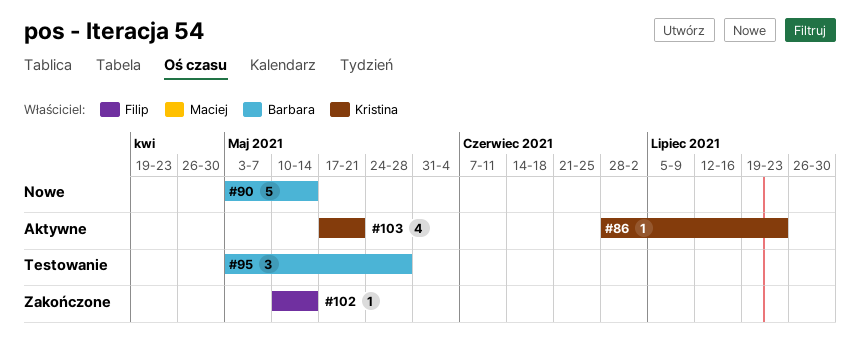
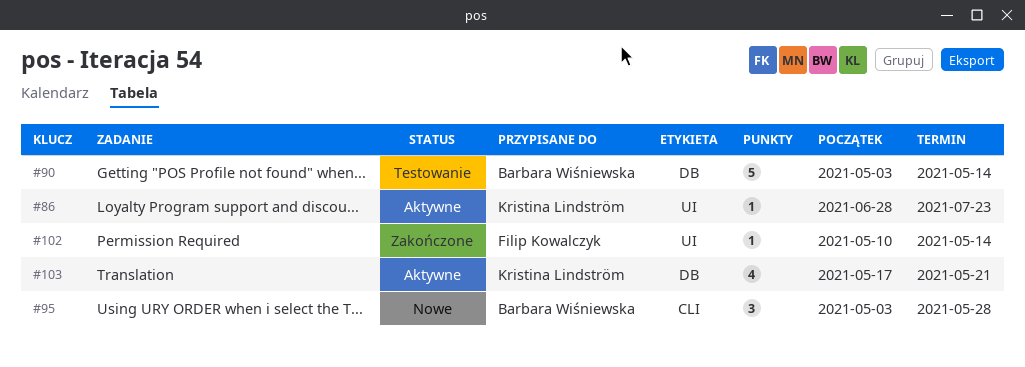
#90, status: Nowe -> Testowanie
#95, status: Testowanie -> Nowe

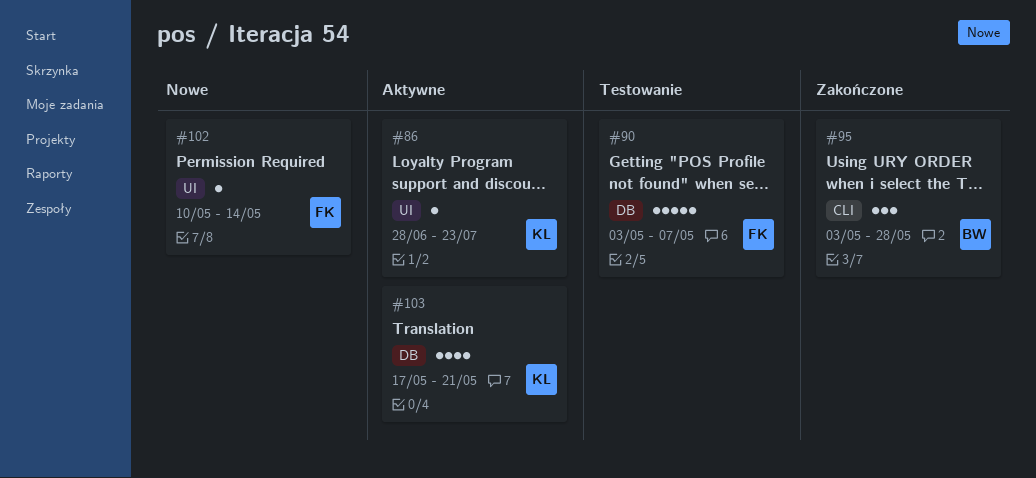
#90, owner: Barbara Wiśniewska -> Filip Kowalczyk
#90, due: May 14 -> May 7
#95, status: Nowe -> Zakończone
#102, status: Zakończone -> Nowe

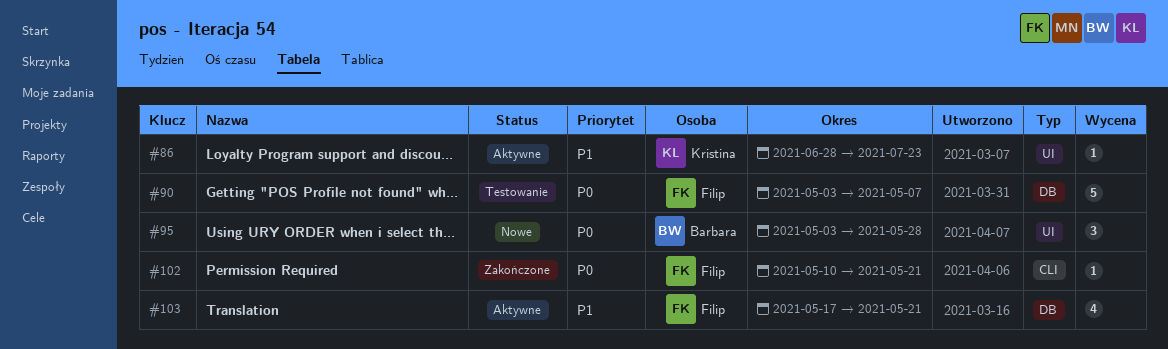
#95, status: Zakończone -> Nowe
#95, label: CLI -> UI
#102, status: Nowe -> Zakończone
#102, label: UI -> CLI
#102, due: May 14 -> May 21
#103, owner: Kristina -> Filip

